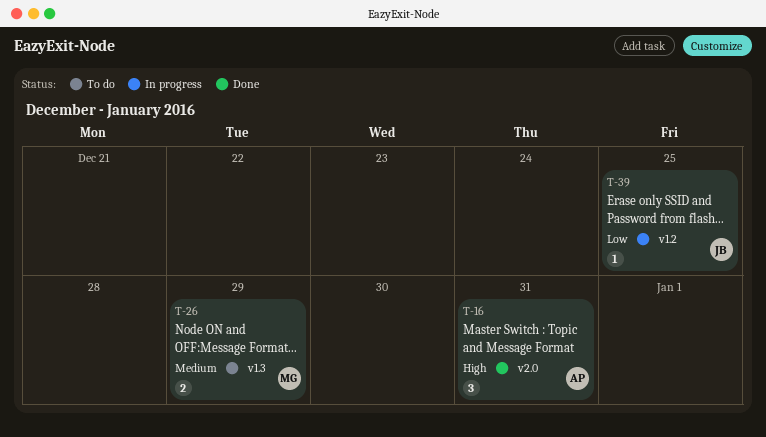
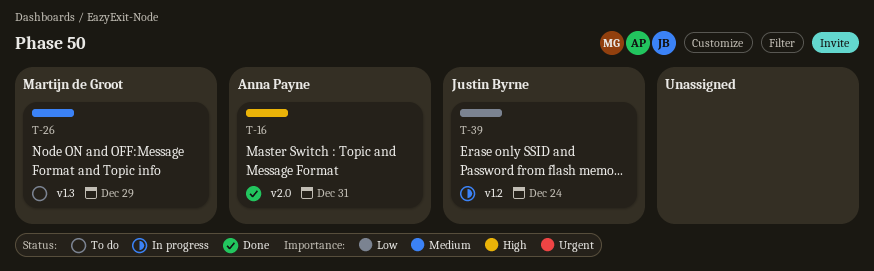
T-39, due: Dec 25 -> Dec 24

